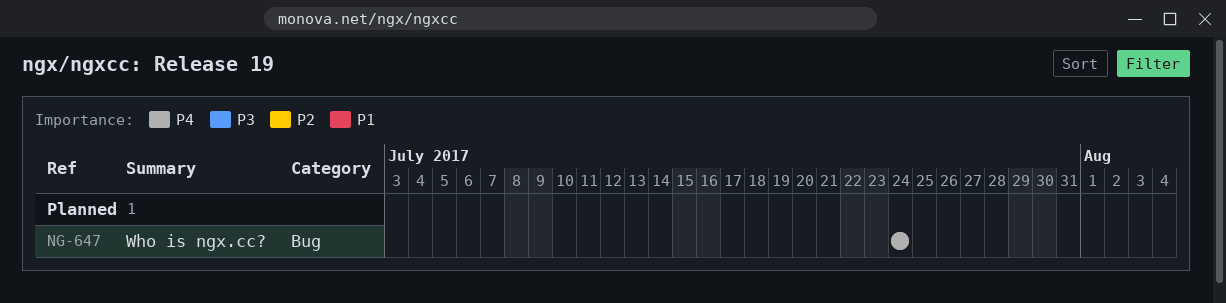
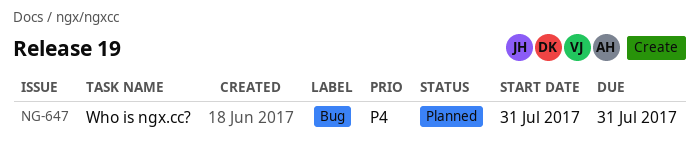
NG-647, start: Jul 24 -> Jul 31
NG-647, due: Jul 24 -> Jul 31

